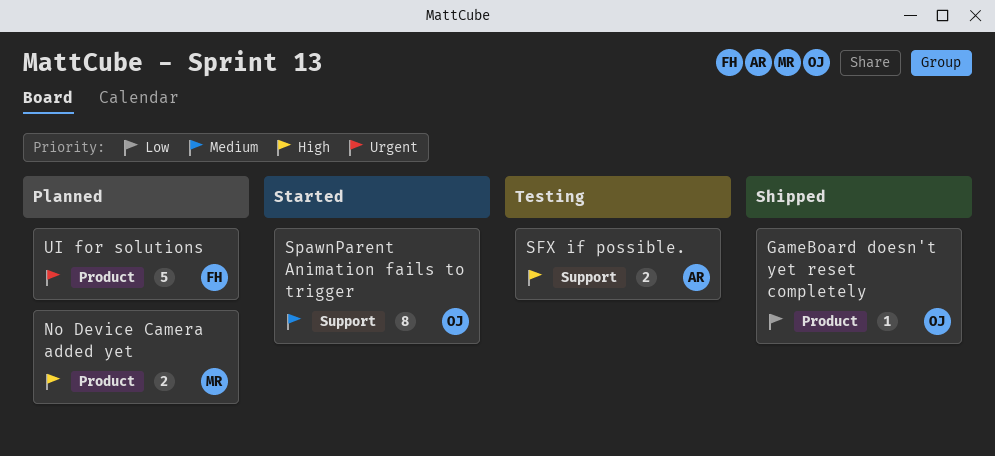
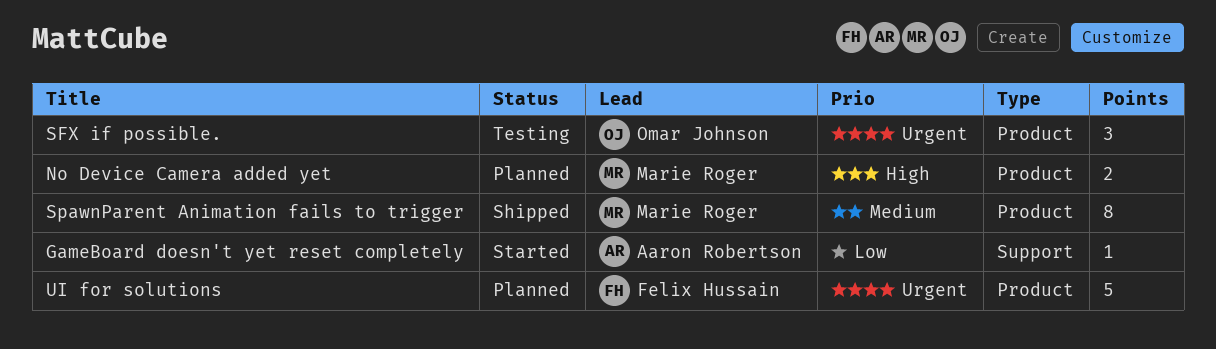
GameBoard doesn't yet reset completely, status: Shipped -> Started
GameBoard doesn't yet reset completely, owner: Omar Johnson -> Aaron Robertson
GameBoard doesn't yet reset completely, label: Product -> Support
SFX if possible., owner: Aaron Robertson -> Omar Johnson
SFX if possible., priority: High -> Urgent
SFX if possible., label: Support -> Product
SFX if possible., estimate: 2 -> 3
SpawnParent Animation fails to trigger, status: Started -> Shipped
SpawnParent Animation fails to trigger, owner: Omar Johnson -> Marie Roger
SpawnParent Animation fails to trigger, label: Support -> Product

